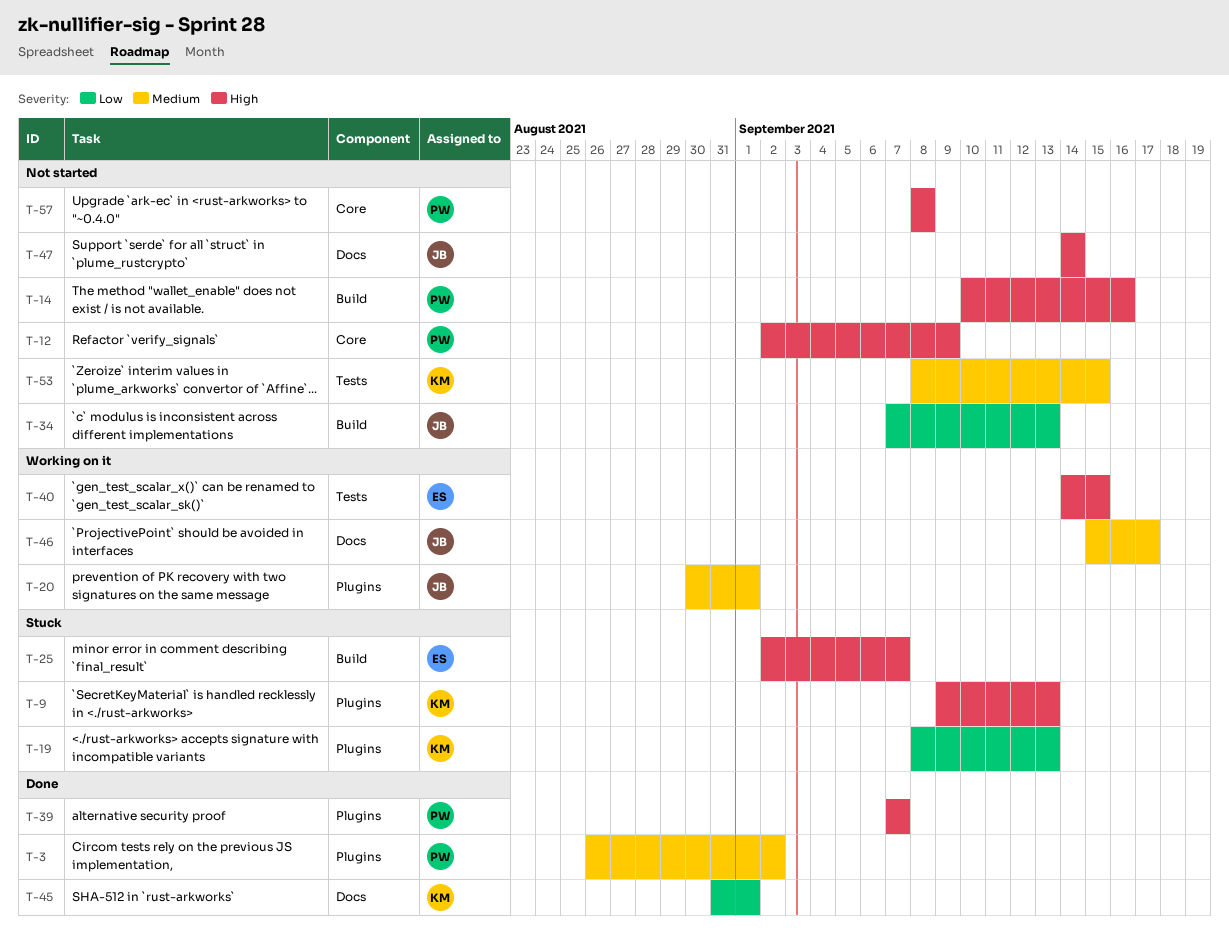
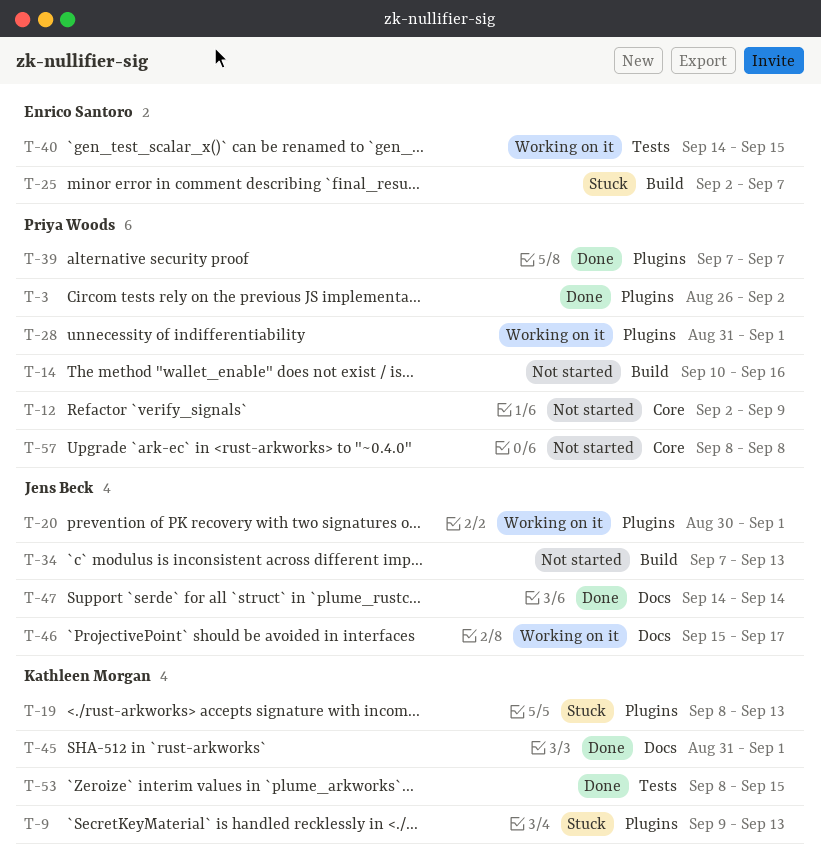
T-28: none -> present
T-47, status: Not started -> Done
T-53, status: Not started -> Done

